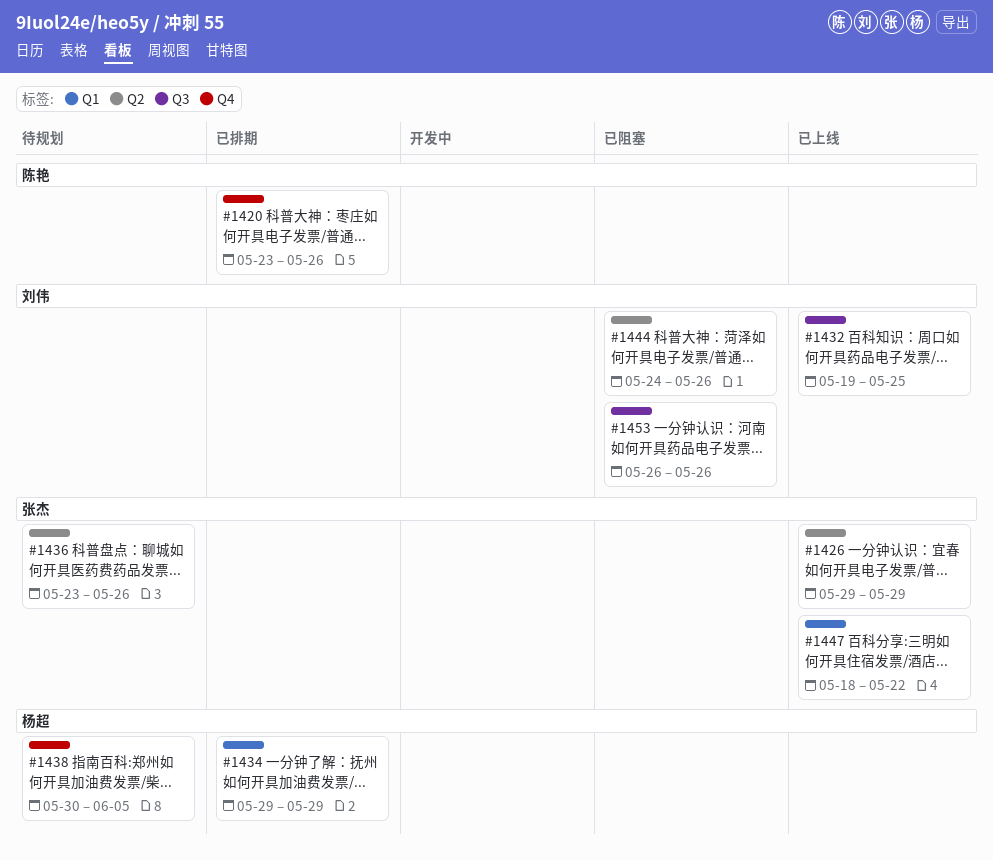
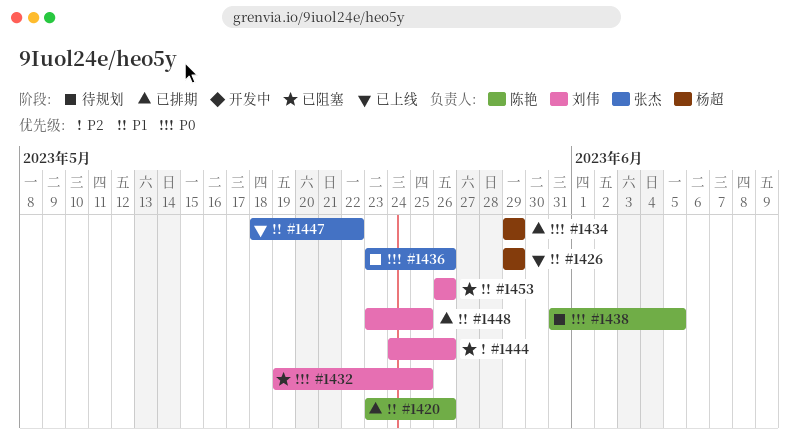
#1426, owner: 张杰 -> 杨超
#1432, status: 已上线 -> 已阻塞
#1438, owner: 杨超 -> 陈艳
#1438, start: May 30 -> May 31
#1448: none -> present

